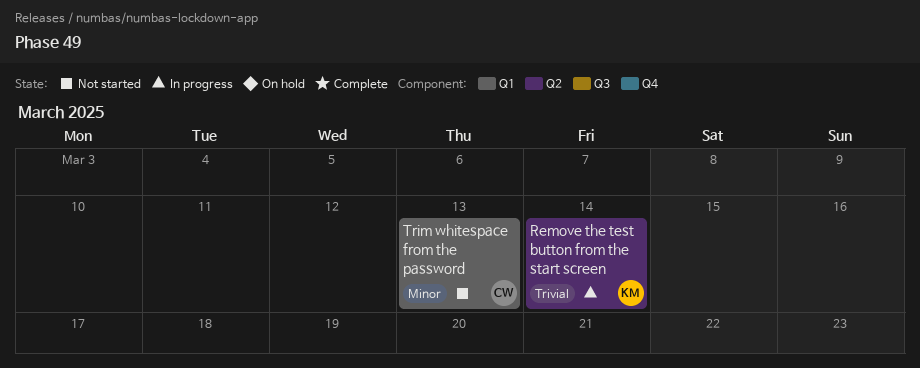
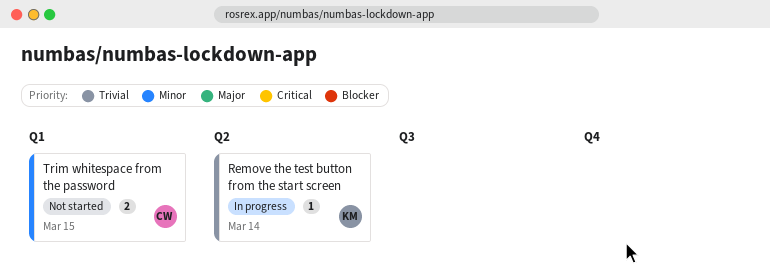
Trim whitespace from the password, due: Mar 13 -> Mar 15

